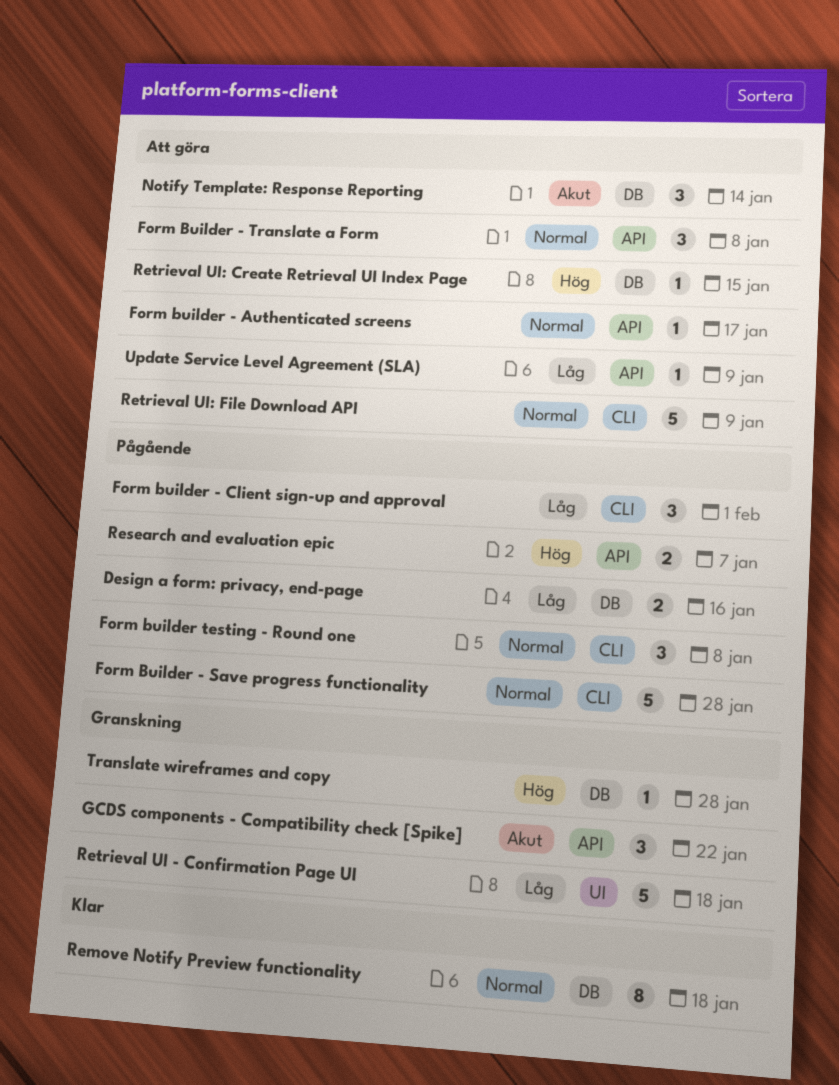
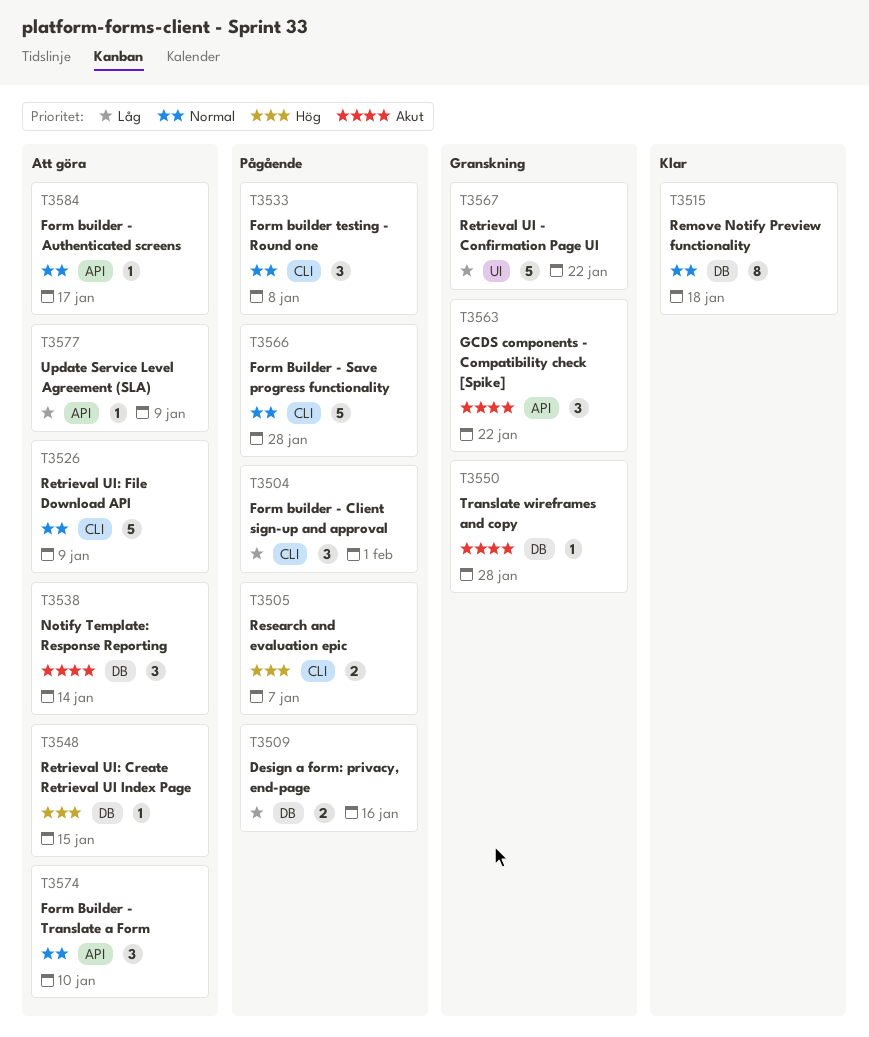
Form Builder - Translate a Form, due: Jan 8 -> Jan 10
Research and evaluation epic, label: API -> CLI
Retrieval UI - Confirmation Page UI, due: Jan 18 -> Jan 22
Translate wireframes and copy, priority: Hög -> Akut

